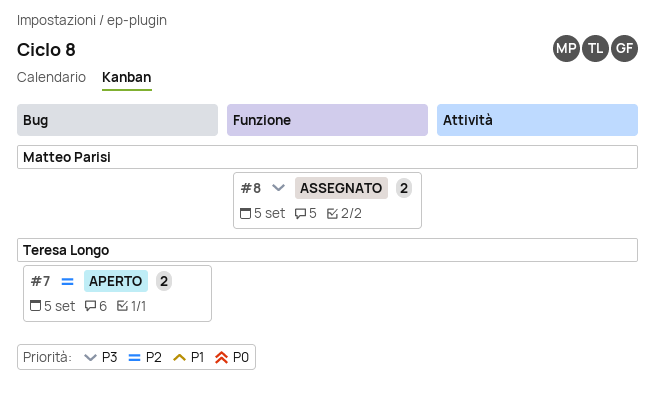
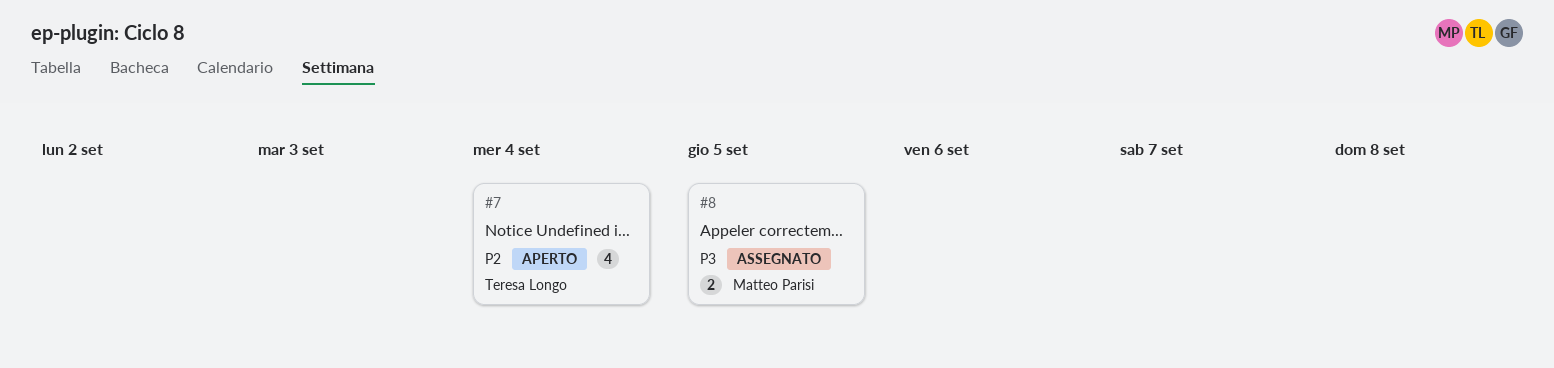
#7, estimate: 2 -> 4
#7, due: Sep 5 -> Sep 4

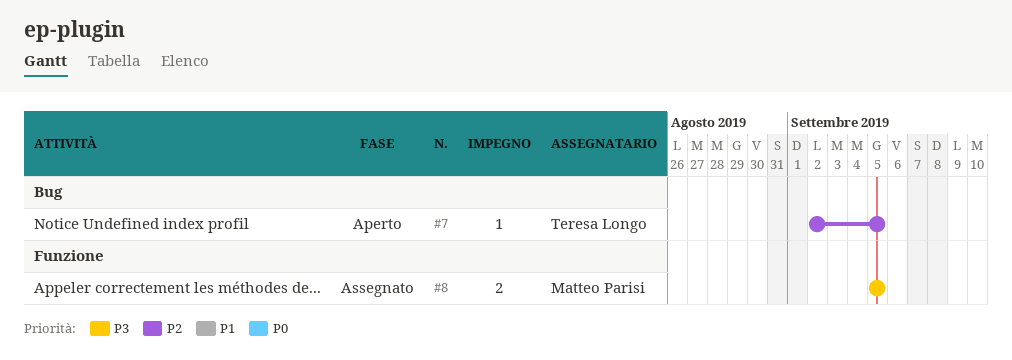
#7, estimate: 4 -> 1
#7, due: Sep 4 -> Sep 5

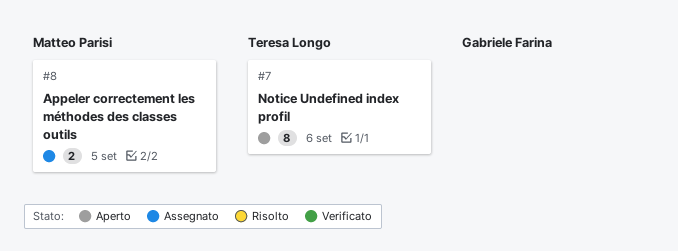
#7, estimate: 1 -> 8
#7, due: Sep 5 -> Sep 6

